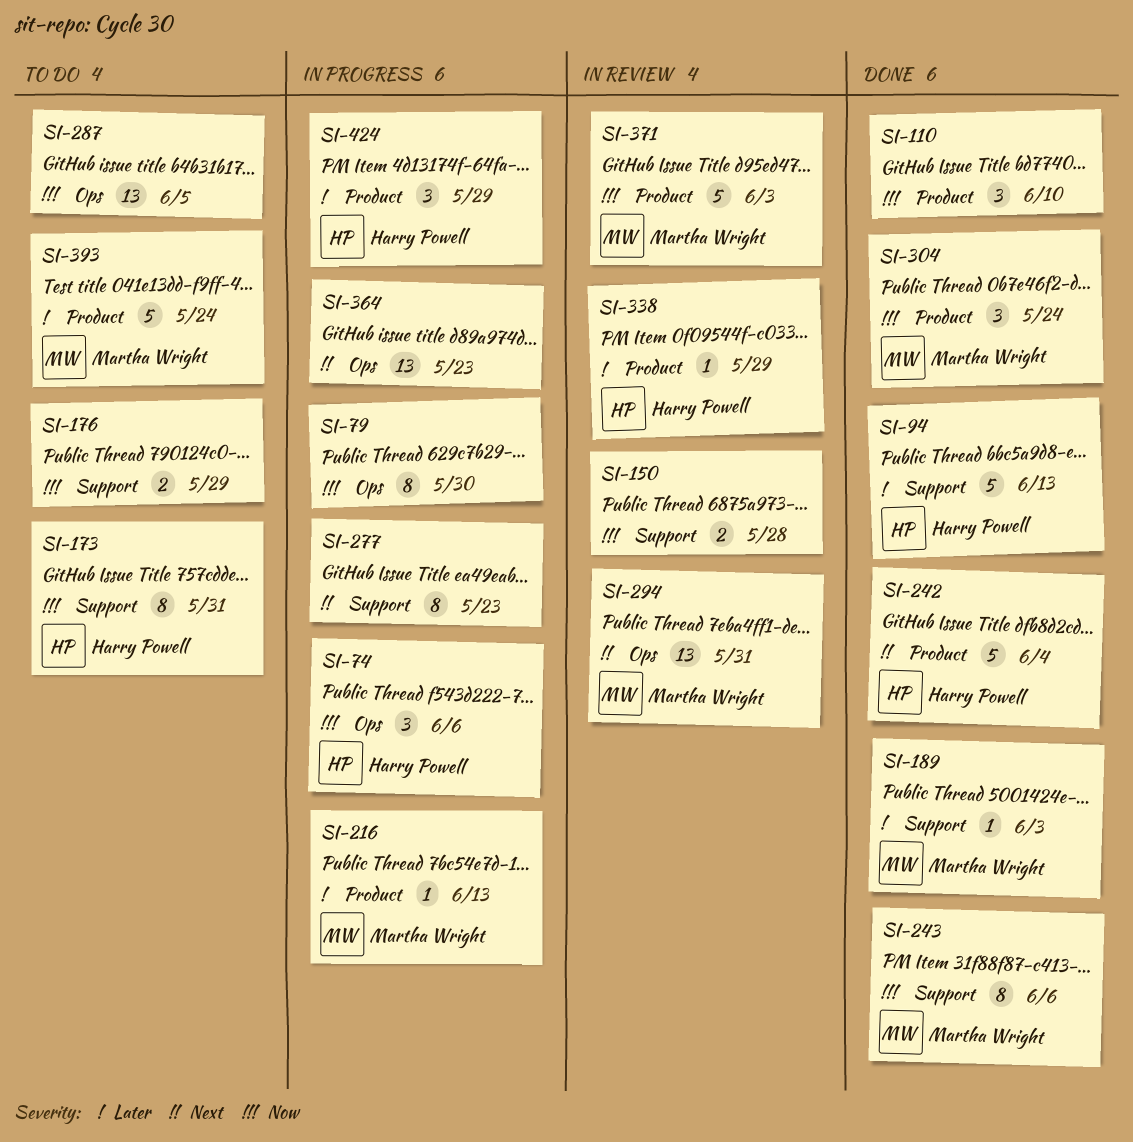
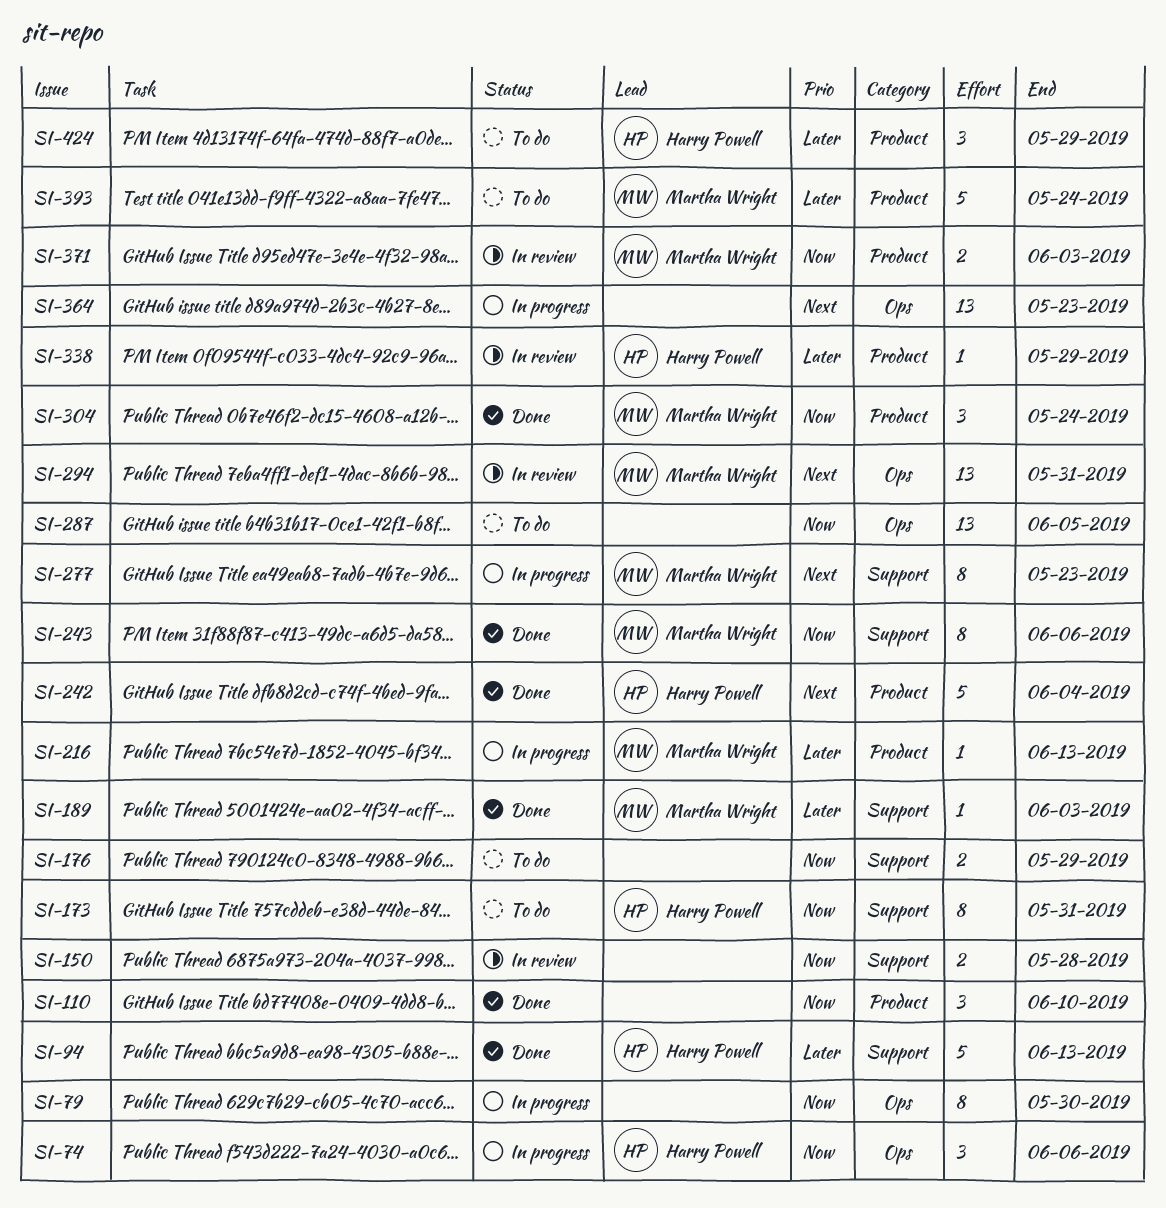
SI-277, owner: none -> Martha Wright
SI-371, estimate: 5 -> 2
SI-424, status: In progress -> To do

